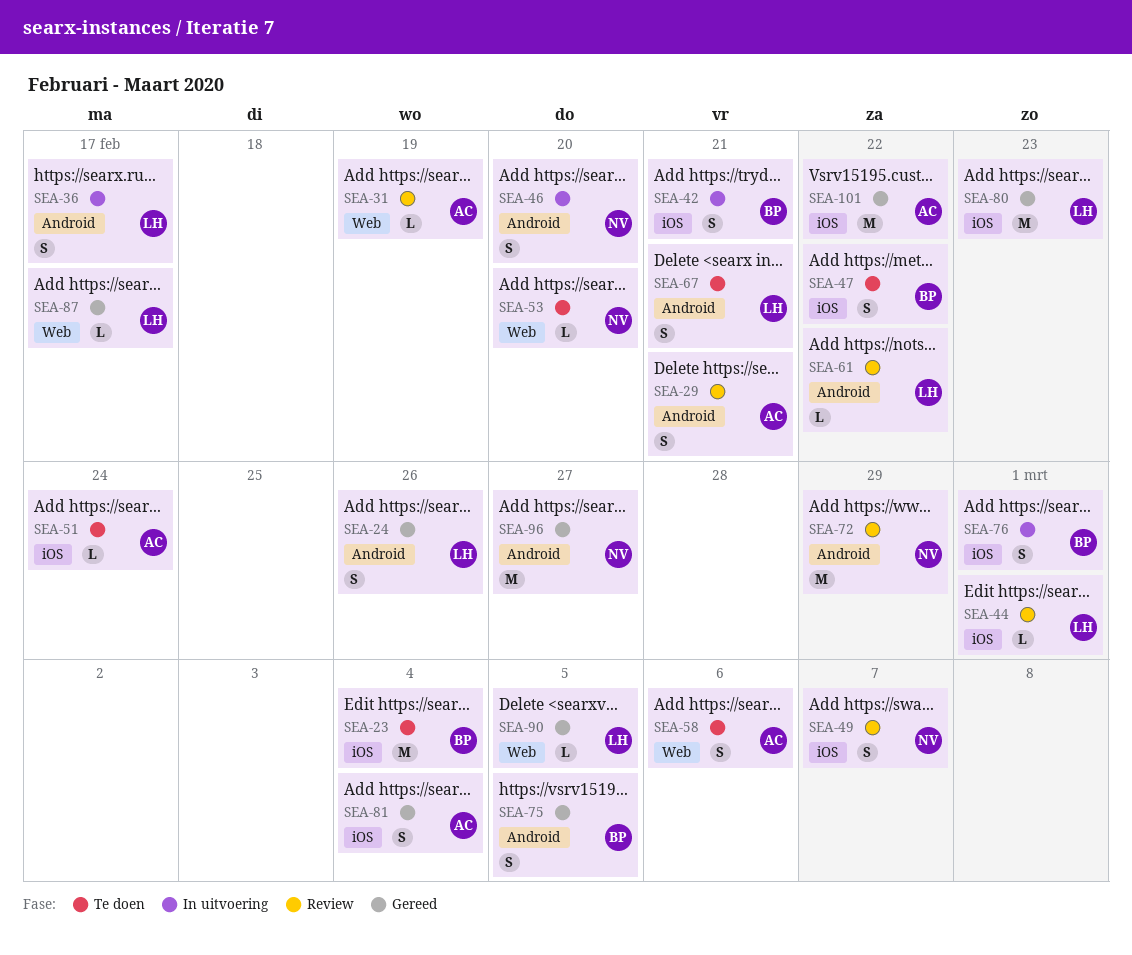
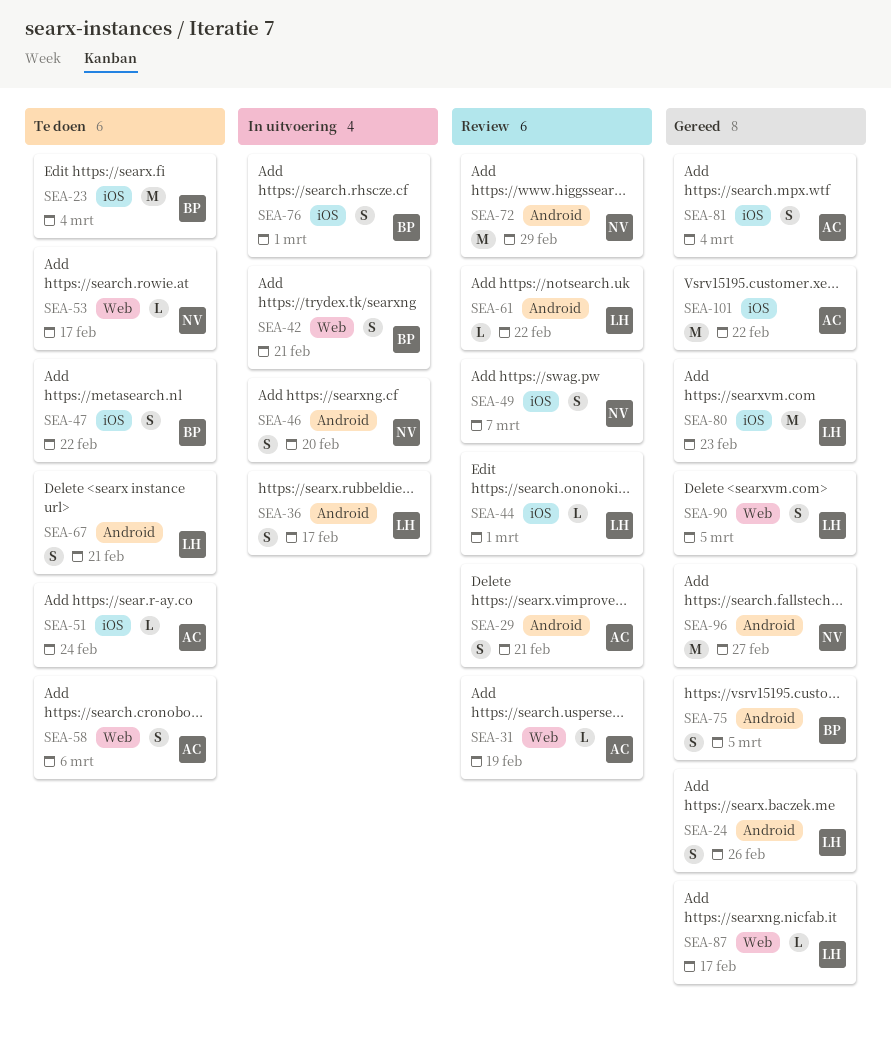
SEA-42, label: iOS -> Web
SEA-53, due: Feb 20 -> Feb 17
SEA-90, estimate: L -> S

